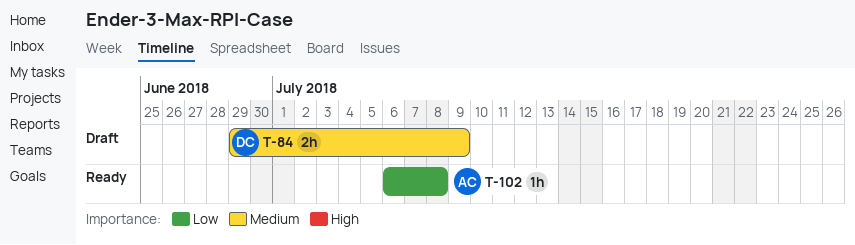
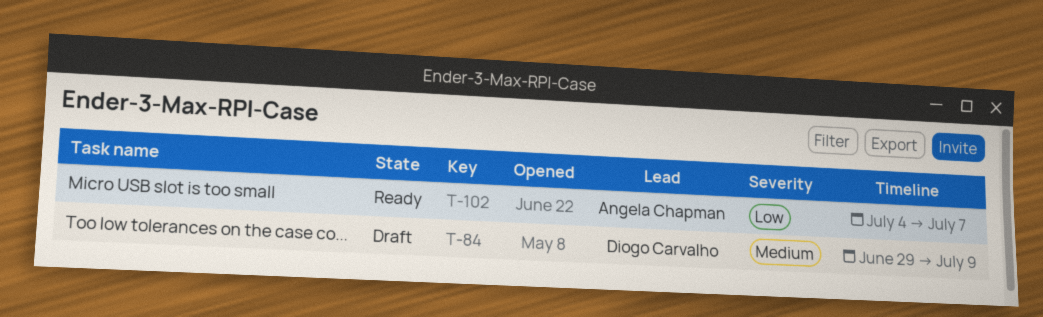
T-102, start: Jul 6 -> Jul 4
T-102, due: Jul 8 -> Jul 7

